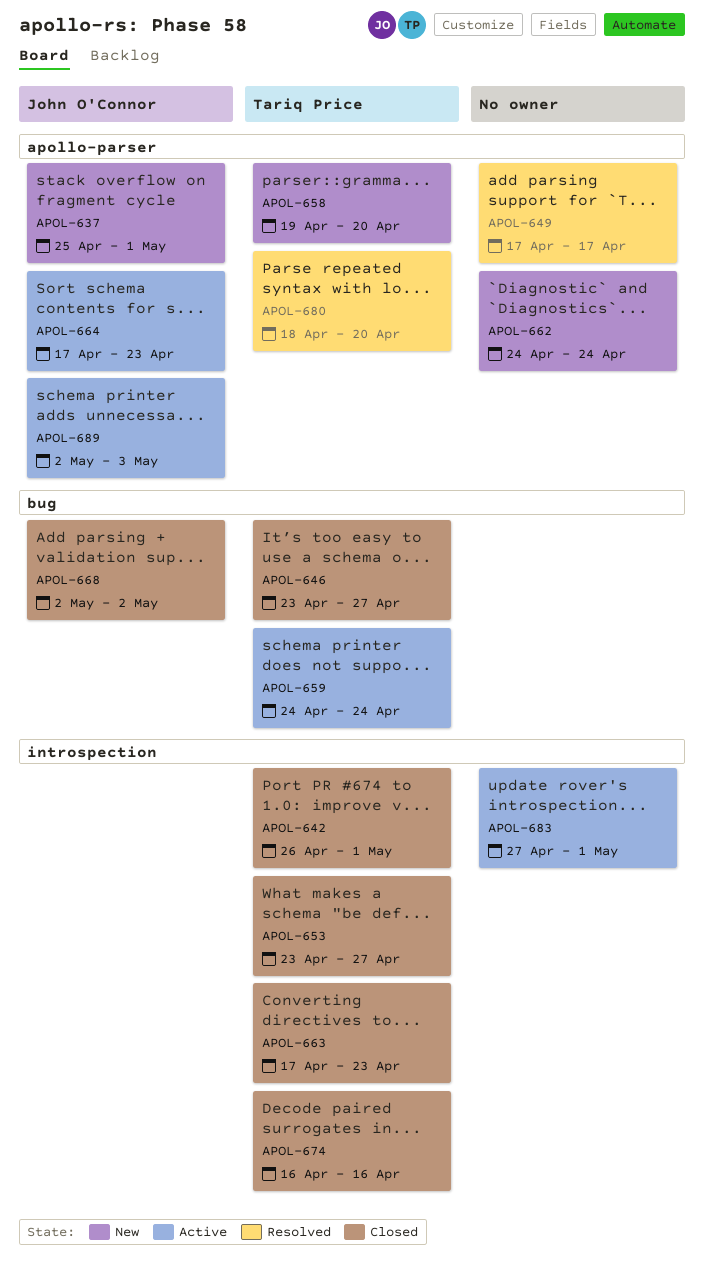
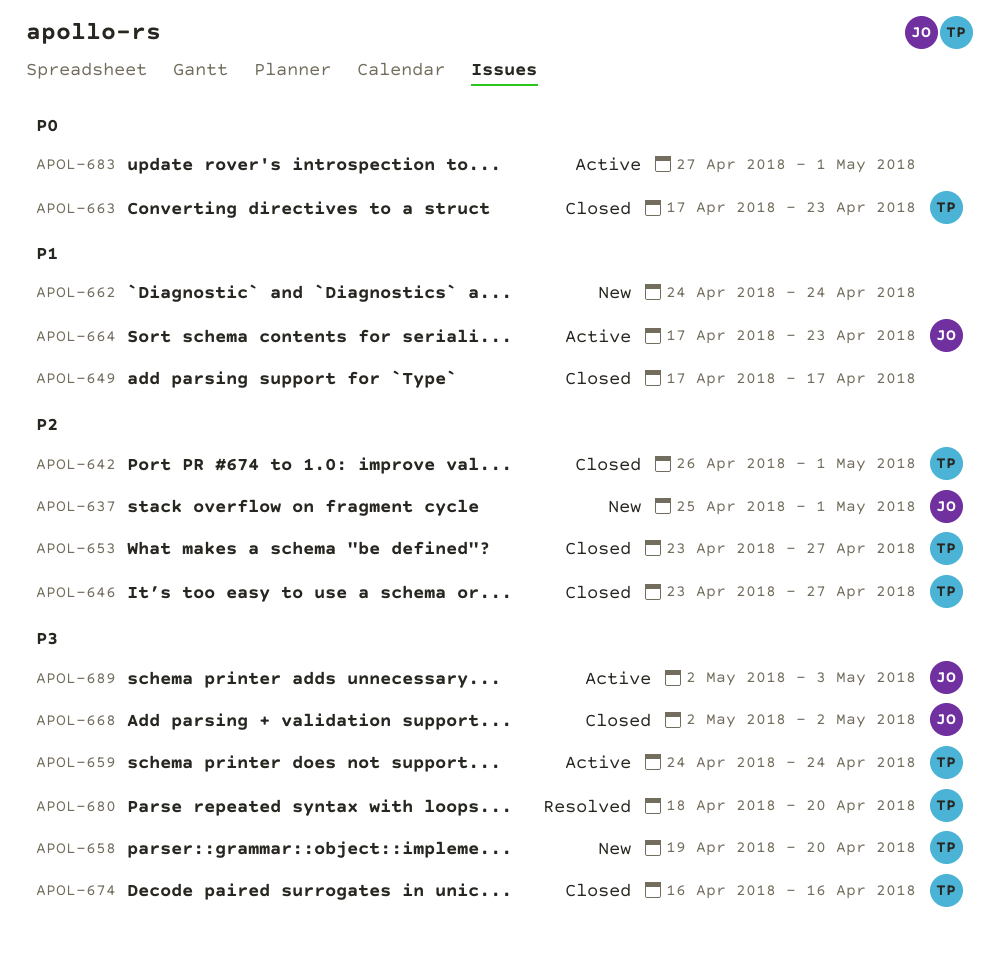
APOL-649, status: Resolved -> Closed

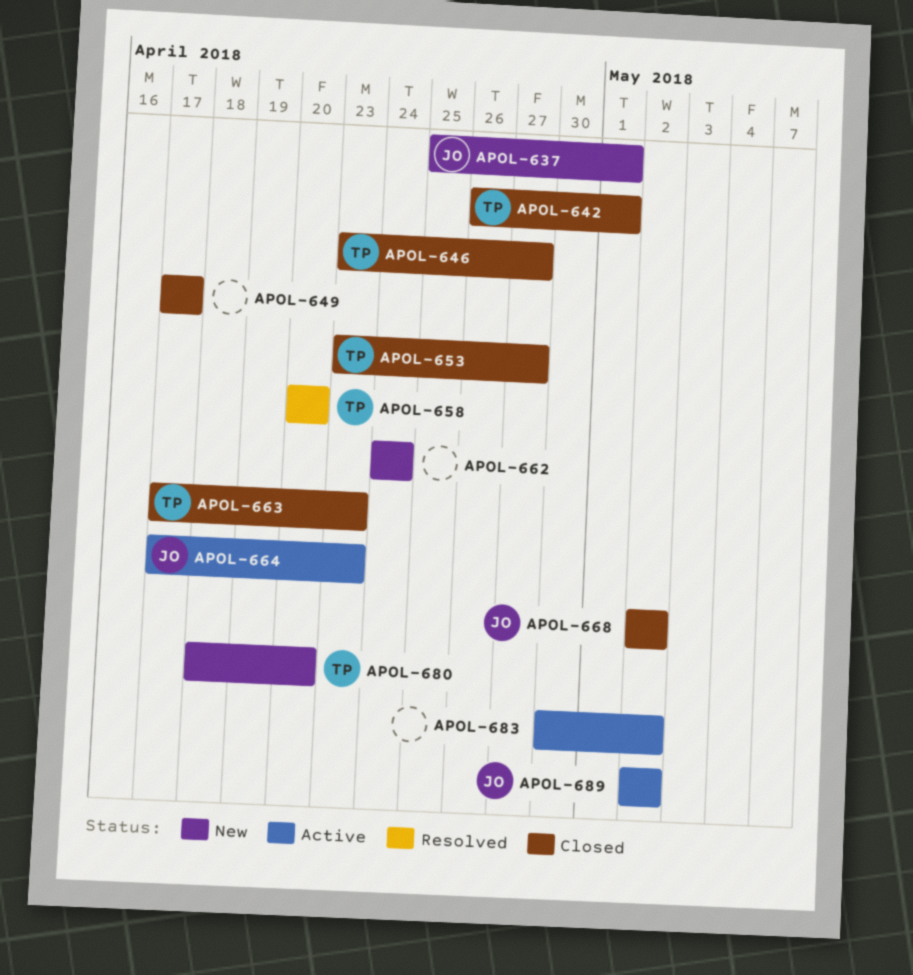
APOL-658, status: New -> Resolved
APOL-658, start: Apr 19 -> Apr 20
APOL-659: present -> none
APOL-674: present -> none
APOL-680, status: Resolved -> New
APOL-683, start: Apr 27 -> Apr 30
APOL-683, due: May 1 -> May 2
APOL-689, due: May 3 -> May 2

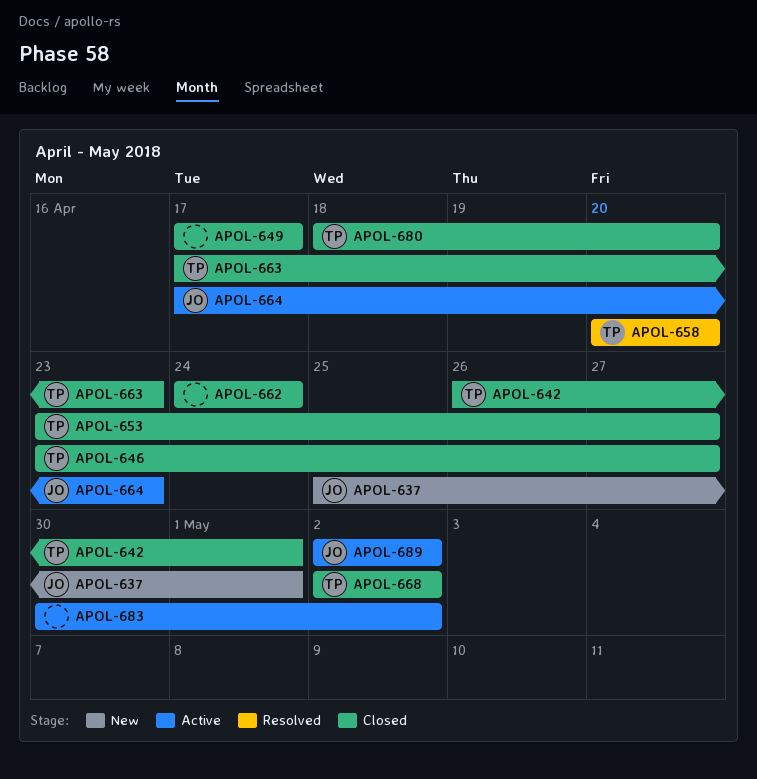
APOL-662, status: New -> Closed
APOL-668, owner: JO -> TP
APOL-680, status: New -> Closed

